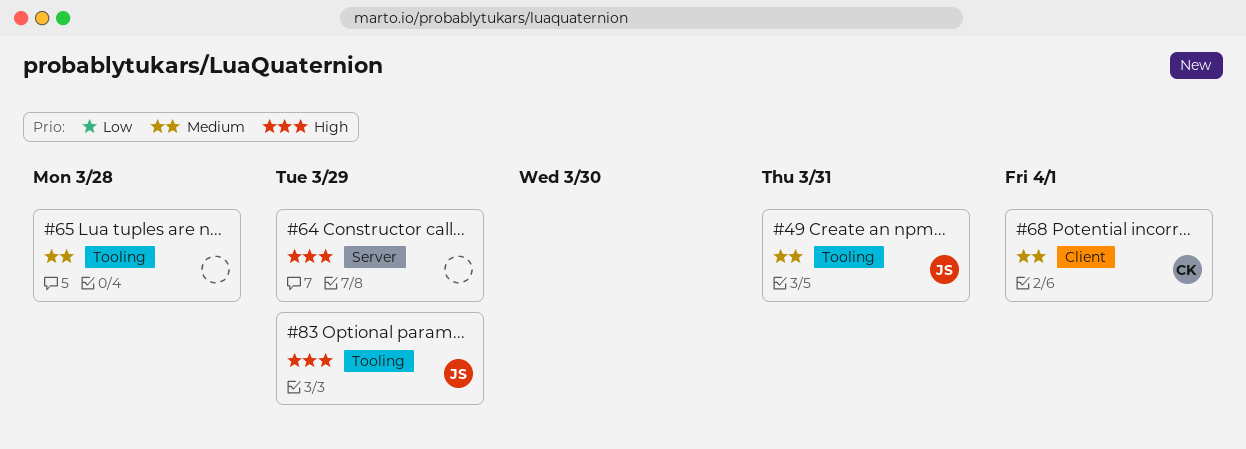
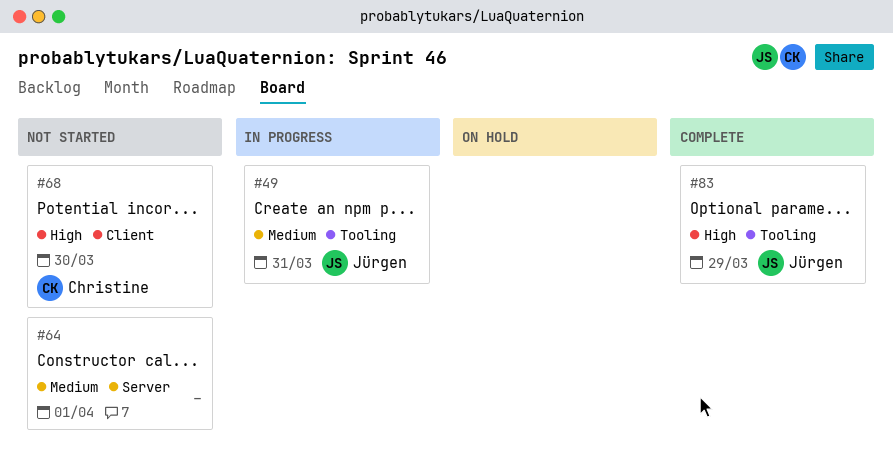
#64, priority: High -> Medium
#64, due: Mar 29 -> Apr 1
#65: present -> none
#68, priority: Medium -> High
#68, due: Apr 1 -> Mar 30

